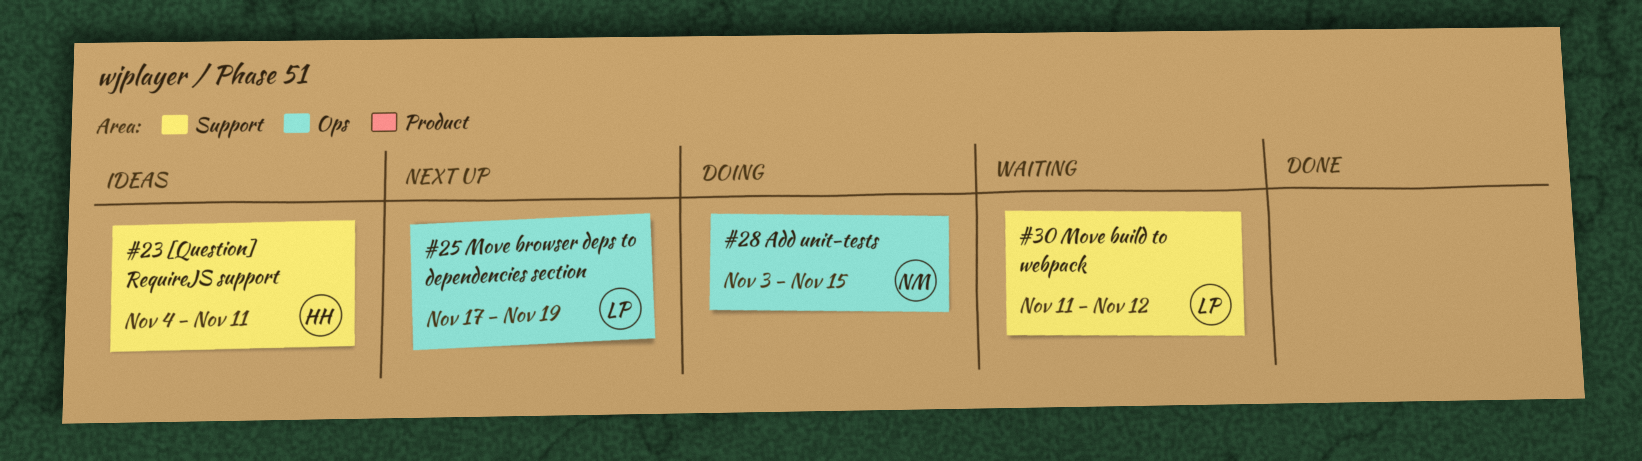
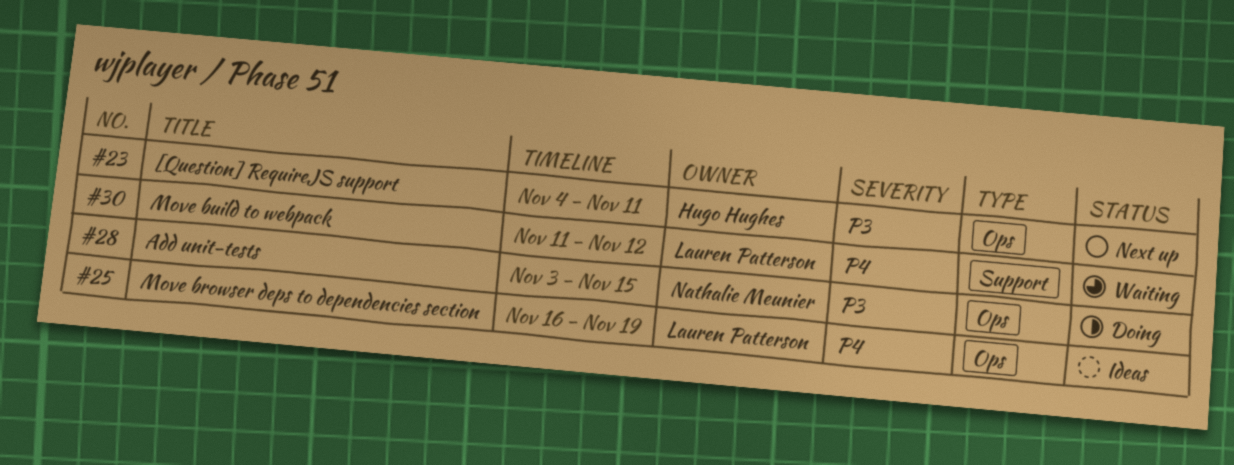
#23, status: Ideas -> Next up
#23, label: Support -> Ops
#25, status: Next up -> Ideas
#25, start: Nov 17 -> Nov 16

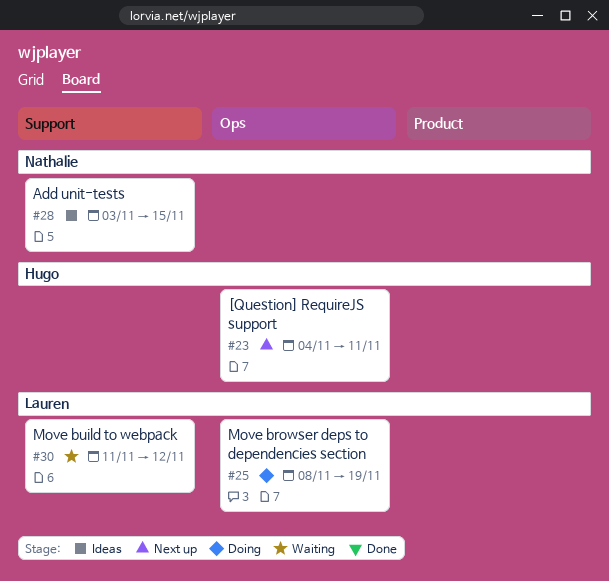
#25, status: Ideas -> Doing
#25, start: Nov 16 -> Nov 8
#28, status: Doing -> Ideas
#28, label: Ops -> Support

